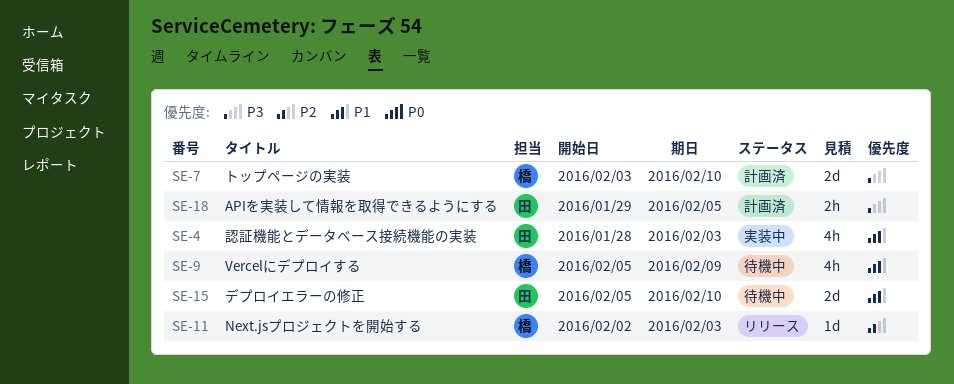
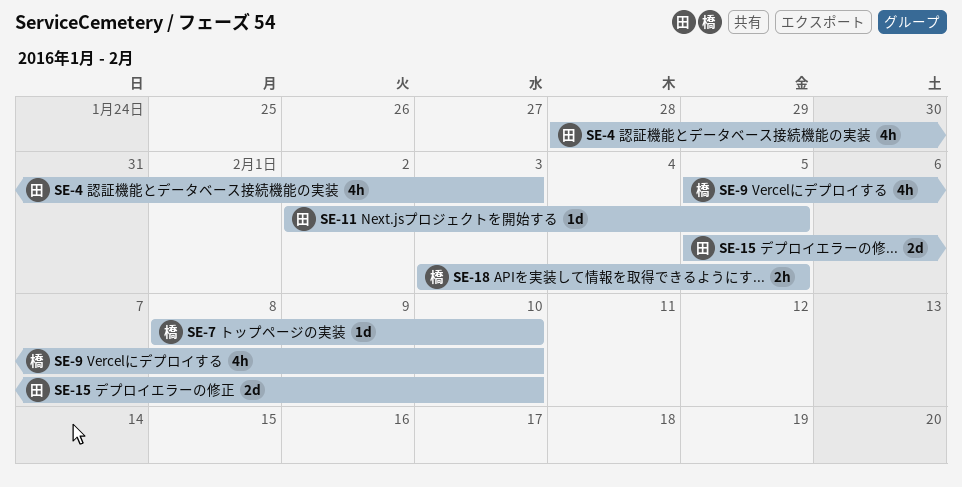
SE-7, estimate: 2d -> 1d
SE-7, start: Feb 3 -> Feb 8
SE-9, due: Feb 9 -> Feb 10
SE-11, owner: 橋 -> 田
SE-11, due: Feb 3 -> Feb 5
SE-18, owner: 田 -> 橋
SE-18, start: Jan 29 -> Feb 3

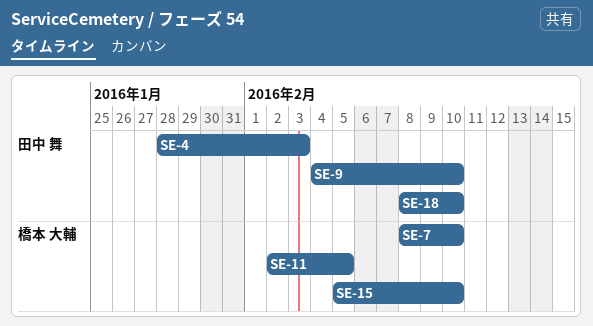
SE-9, owner: 橋本 大輔 -> 田中 舞
SE-9, start: Feb 5 -> Feb 4
SE-11, owner: 田中 舞 -> 橋本 大輔
SE-15, owner: 田中 舞 -> 橋本 大輔
SE-18, owner: 橋本 大輔 -> 田中 舞
SE-18, start: Feb 3 -> Feb 8
SE-18, due: Feb 5 -> Feb 10

